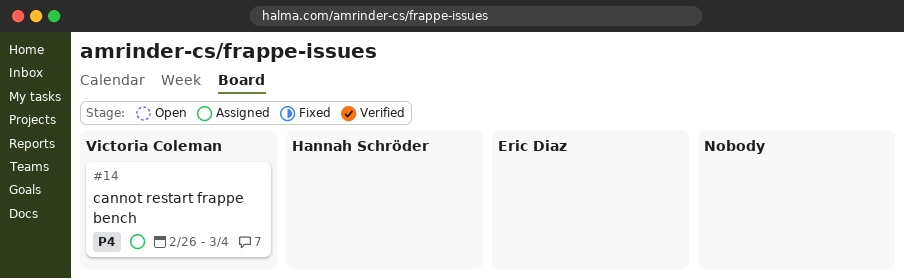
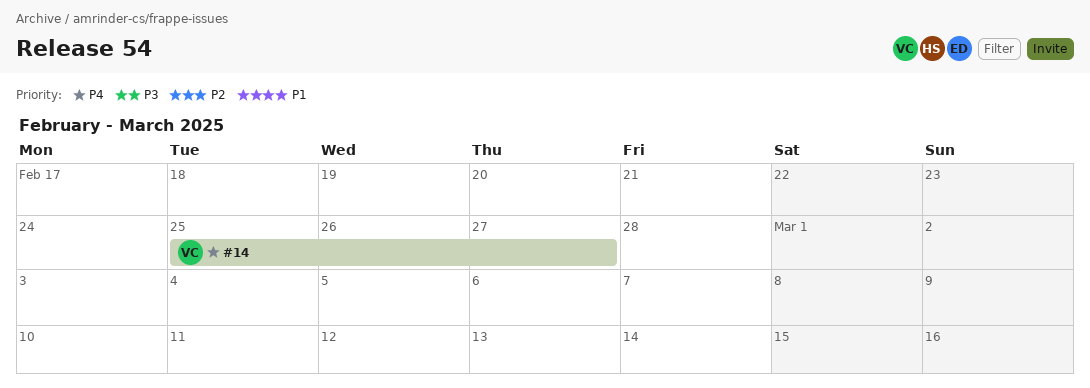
#14, start: Feb 26 -> Feb 25
#14, due: Mar 4 -> Feb 27

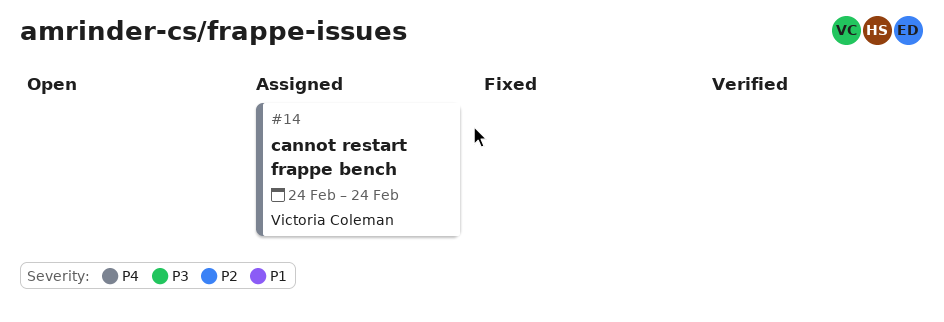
#14, start: Feb 25 -> Feb 24
#14, due: Feb 27 -> Feb 24

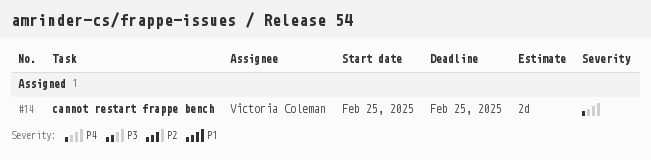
#14, start: Feb 24 -> Feb 25
#14, due: Feb 24 -> Feb 25

